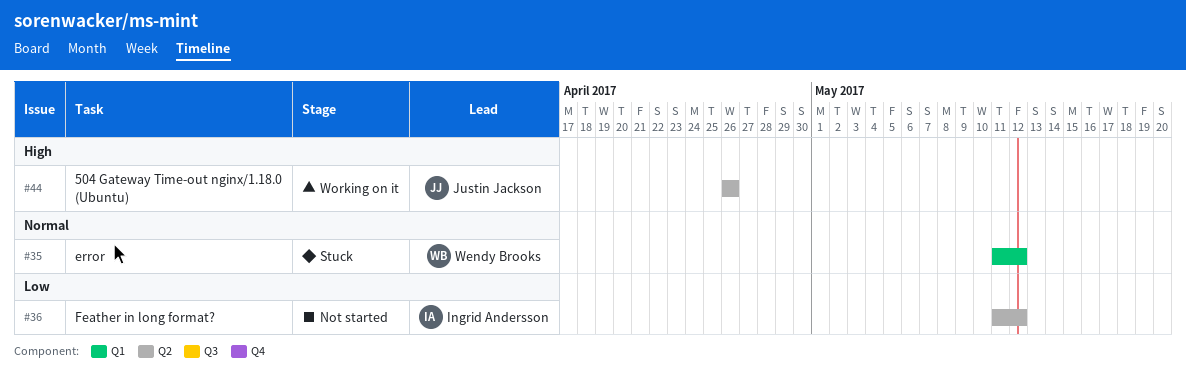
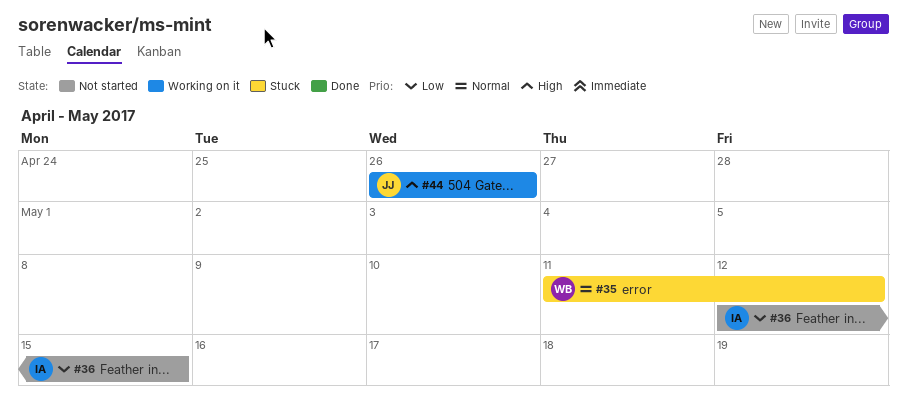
#36, start: May 11 -> May 12
#36, due: May 12 -> May 15

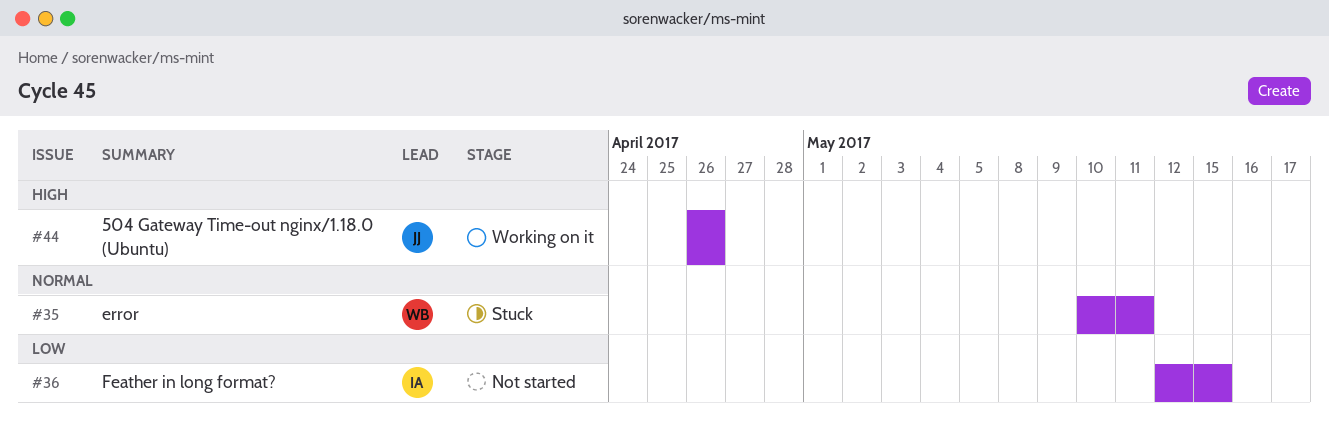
#35, start: May 11 -> May 10
#35, due: May 12 -> May 11

